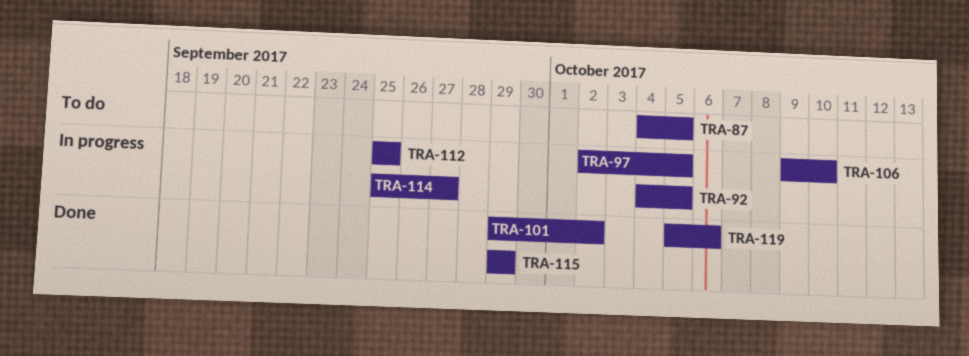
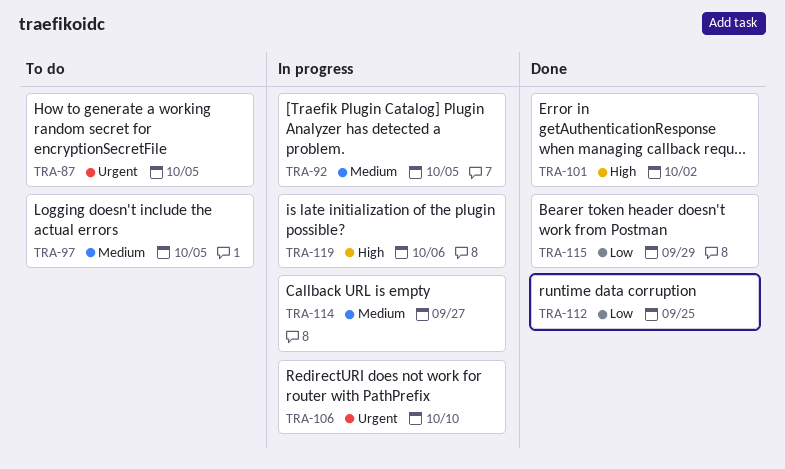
TRA-97, status: In progress -> To do
TRA-112, status: In progress -> Done
TRA-119, status: Done -> In progress

